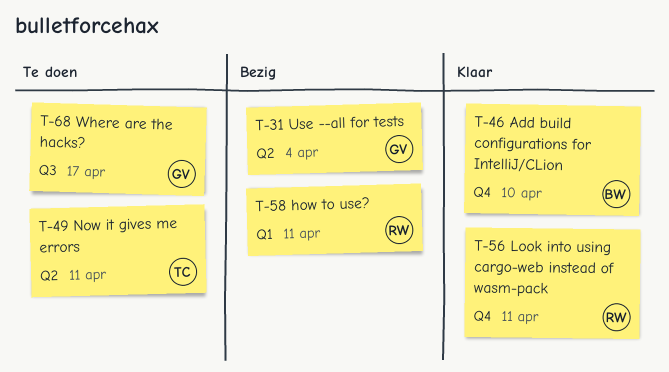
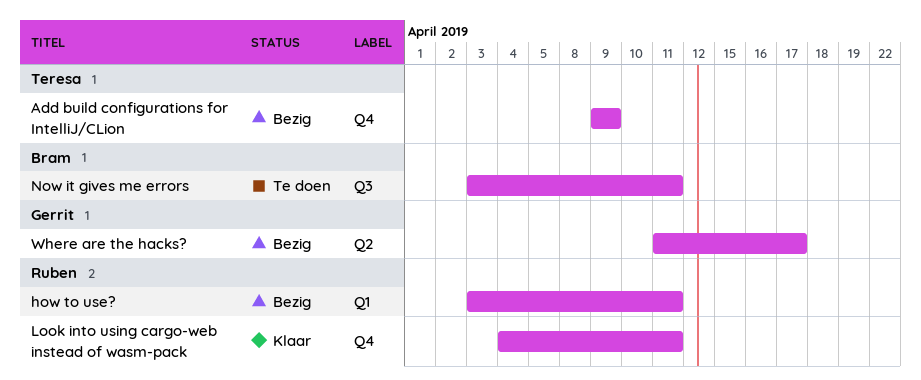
Add build configurations for IntelliJ/CLion, status: Klaar -> Bezig
Add build configurations for IntelliJ/CLion, owner: Bram -> Teresa
Add build configurations for IntelliJ/CLion, due: Apr 10 -> Apr 9
Now it gives me errors, owner: Teresa -> Bram
Now it gives me errors, label: Q2 -> Q3
Use --all for tests: present -> none
Where are the hacks?, status: Te doen -> Bezig
Where are the hacks?, label: Q3 -> Q2

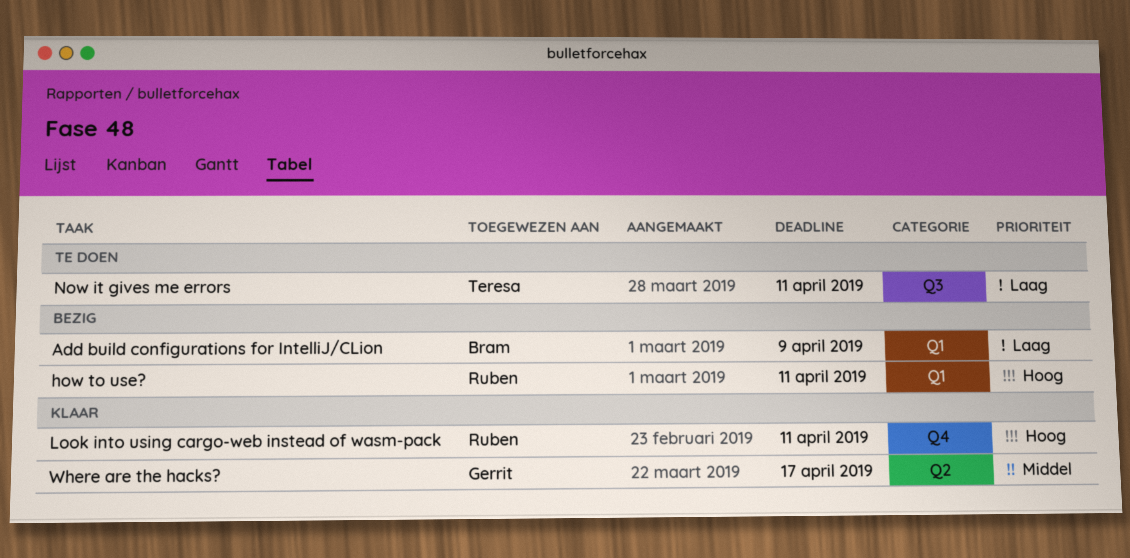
Add build configurations for IntelliJ/CLion, owner: Teresa -> Bram
Add build configurations for IntelliJ/CLion, label: Q4 -> Q1
Now it gives me errors, owner: Bram -> Teresa
Where are the hacks?, status: Bezig -> Klaar

